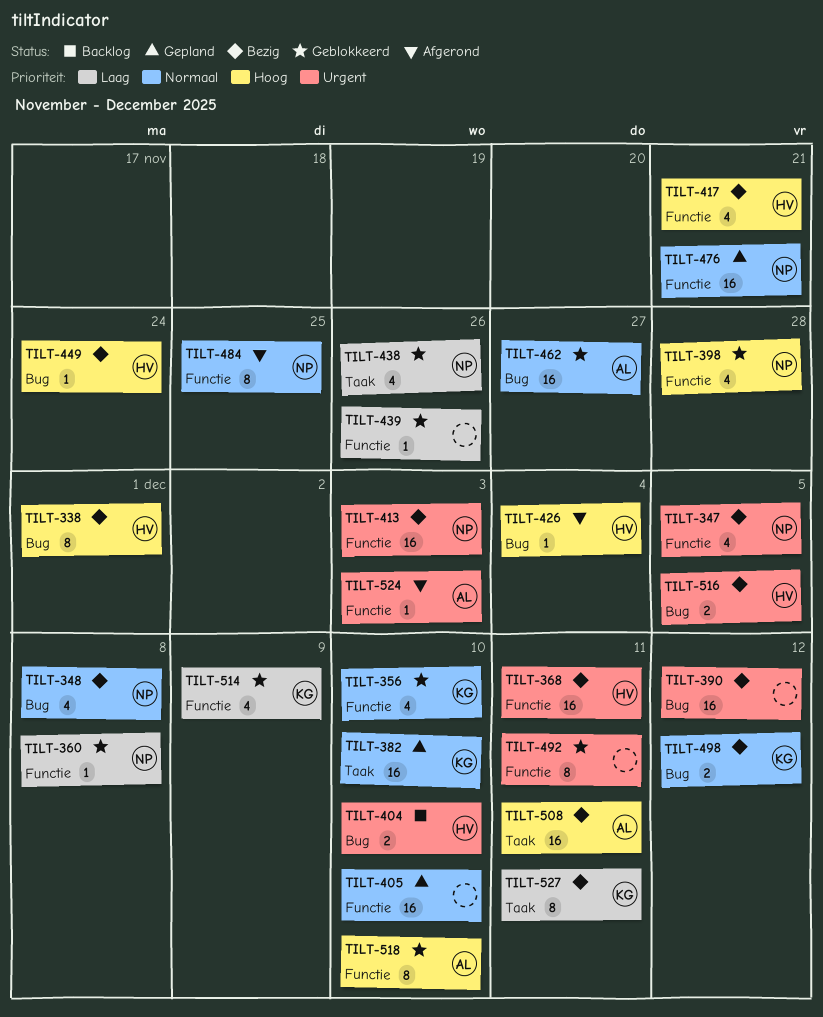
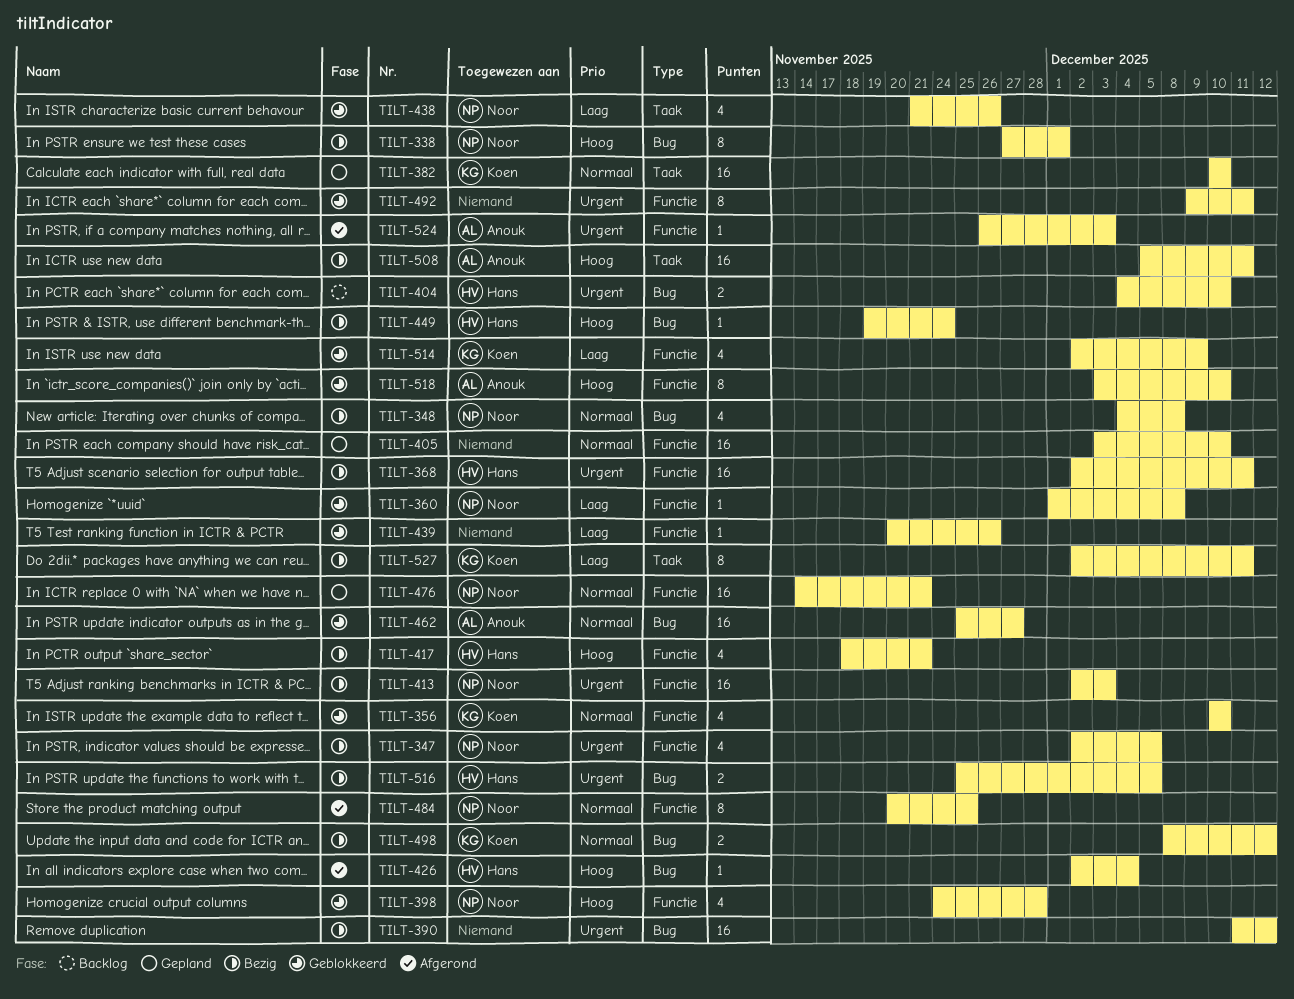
TILT-338, owner: Hans -> Noor

